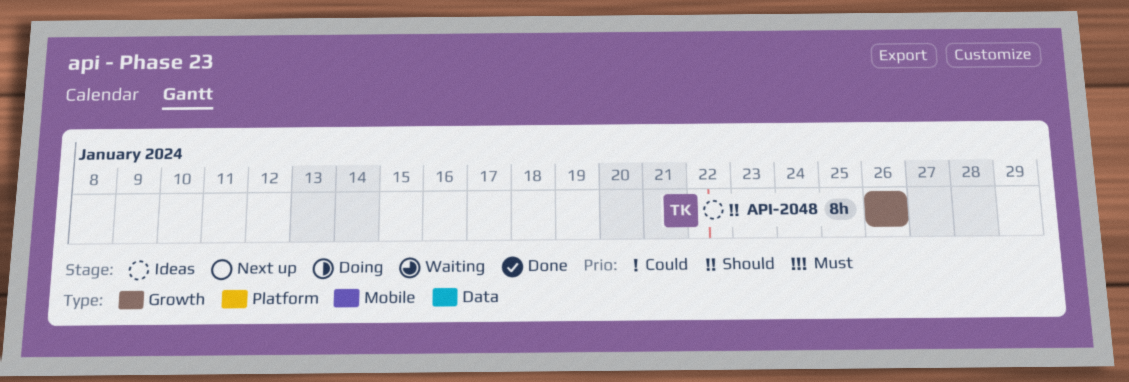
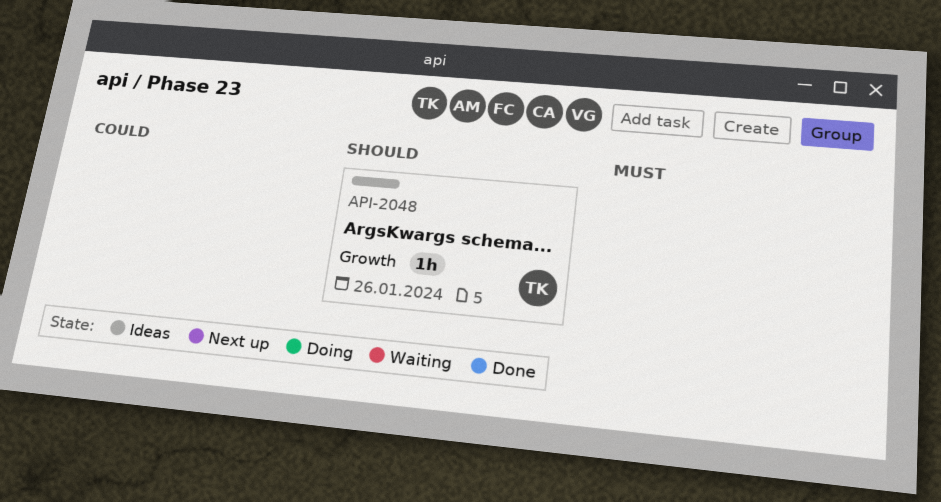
API-2048, estimate: 8h -> 1h

